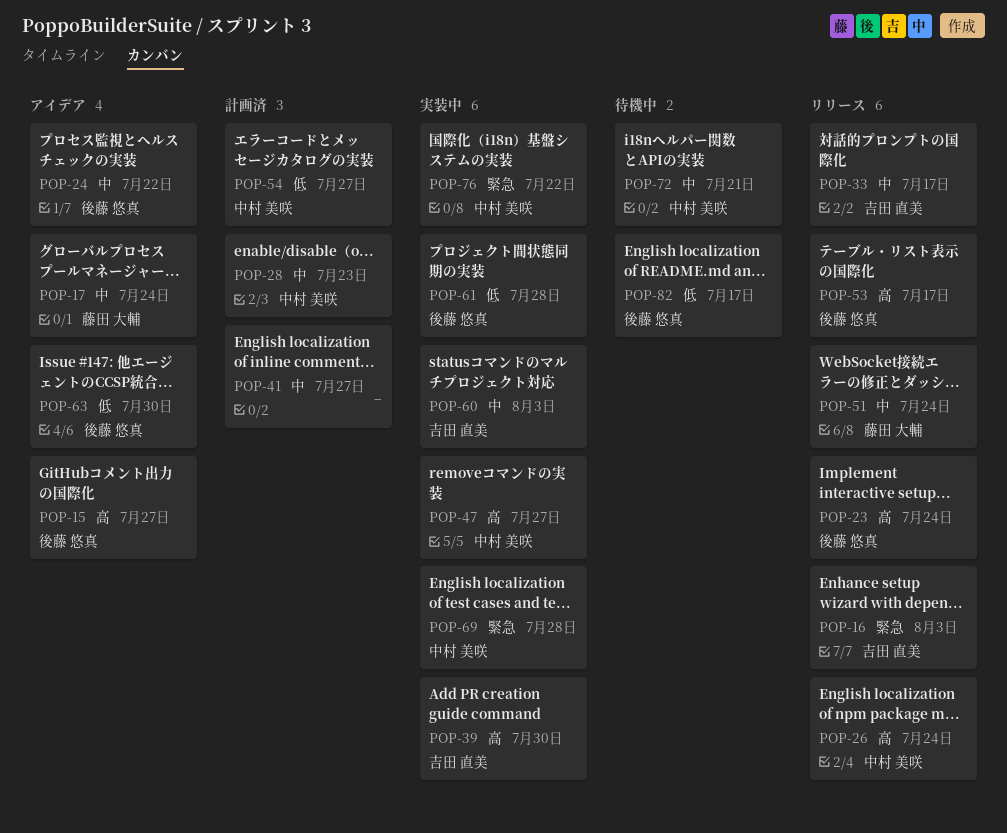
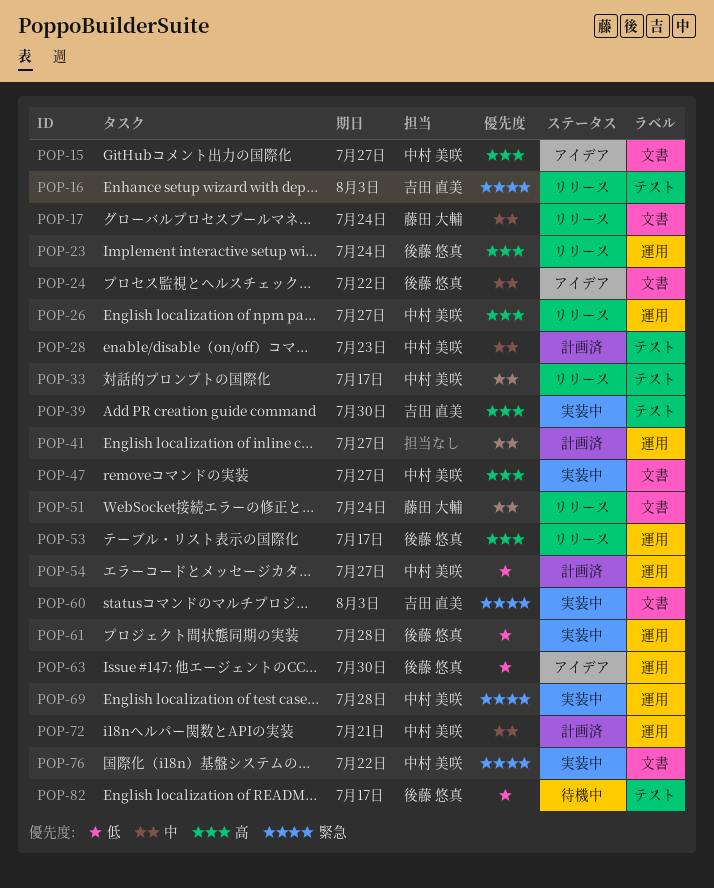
POP-15, owner: 後藤 悠真 -> 中村 美咲
POP-17, status: アイデア -> リリース
POP-26, due: Jul 24 -> Jul 27
POP-33, owner: 吉田 直美 -> 中村 美咲
POP-60, priority: 中 -> 緊急
POP-72, status: 待機中 -> 計画済

